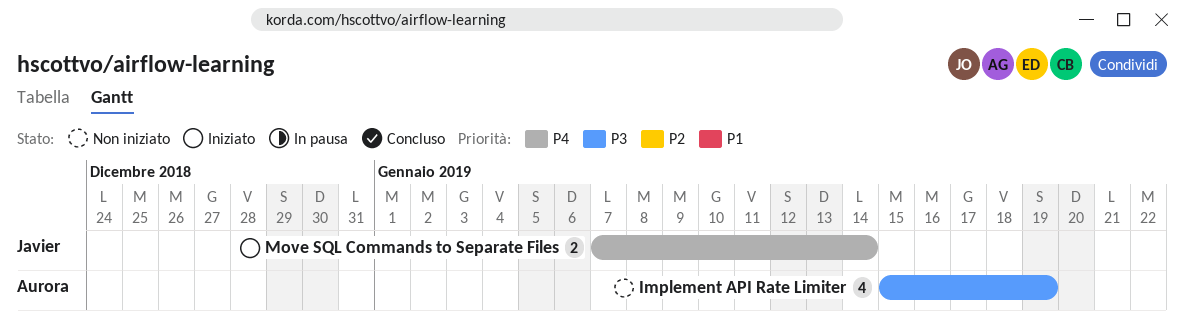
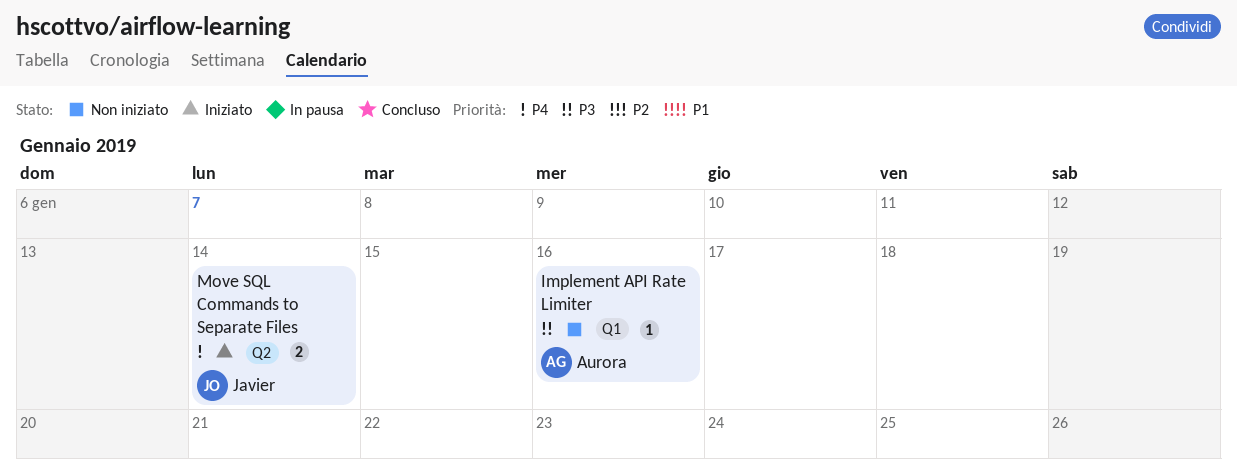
Implement API Rate Limiter, estimate: 4 -> 1
Implement API Rate Limiter, due: Jan 19 -> Jan 16

